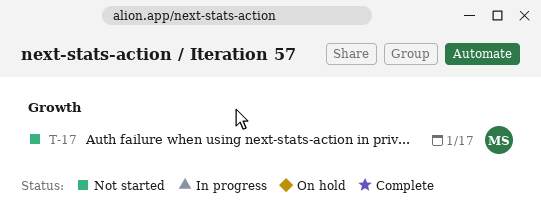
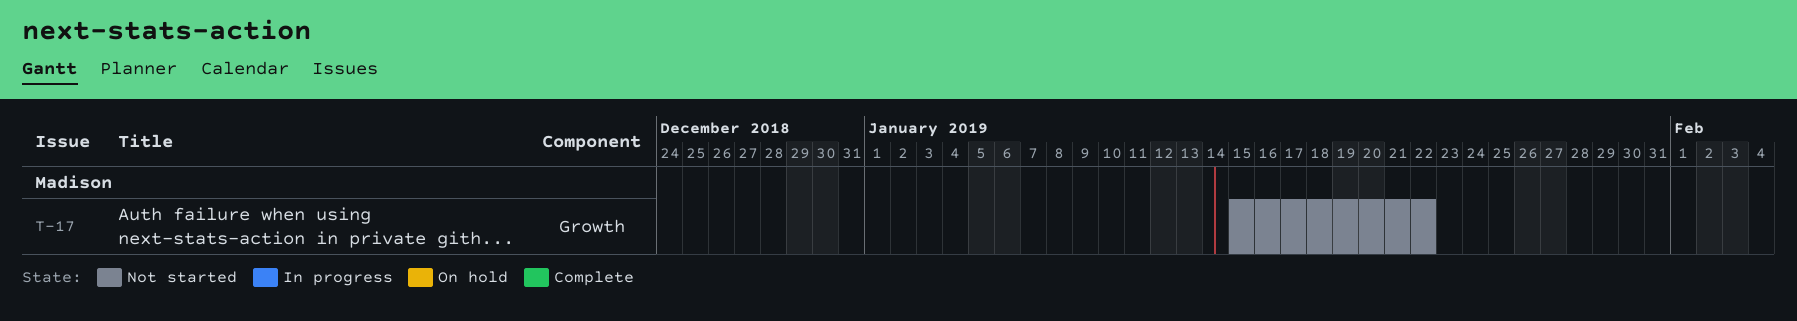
T-17, due: Jan 17 -> Jan 22

